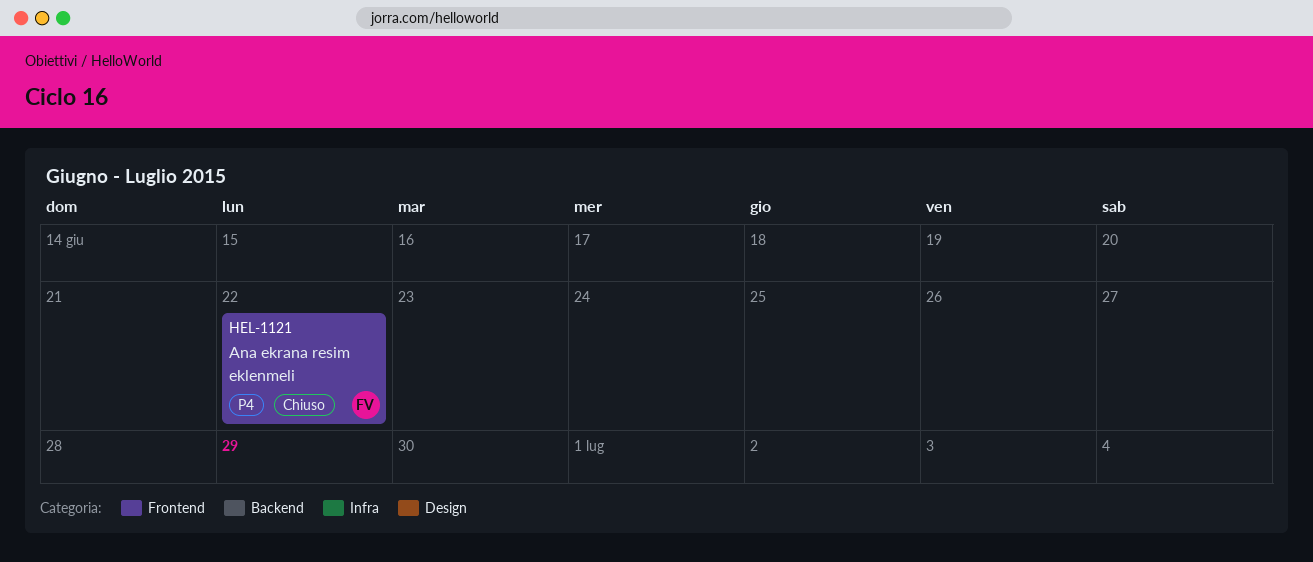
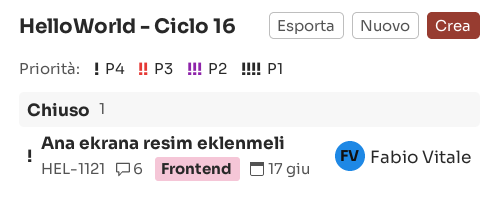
HEL-1121, due: Jun 22 -> Jun 17

